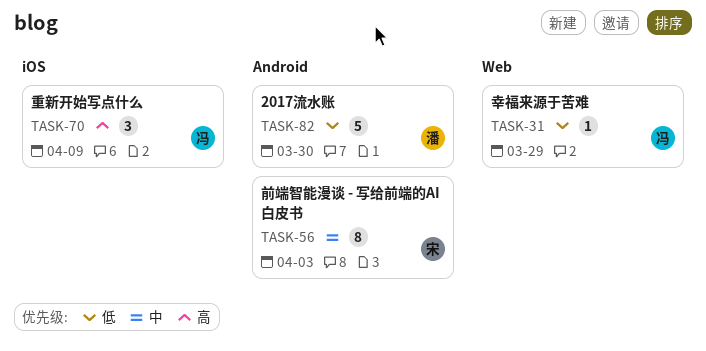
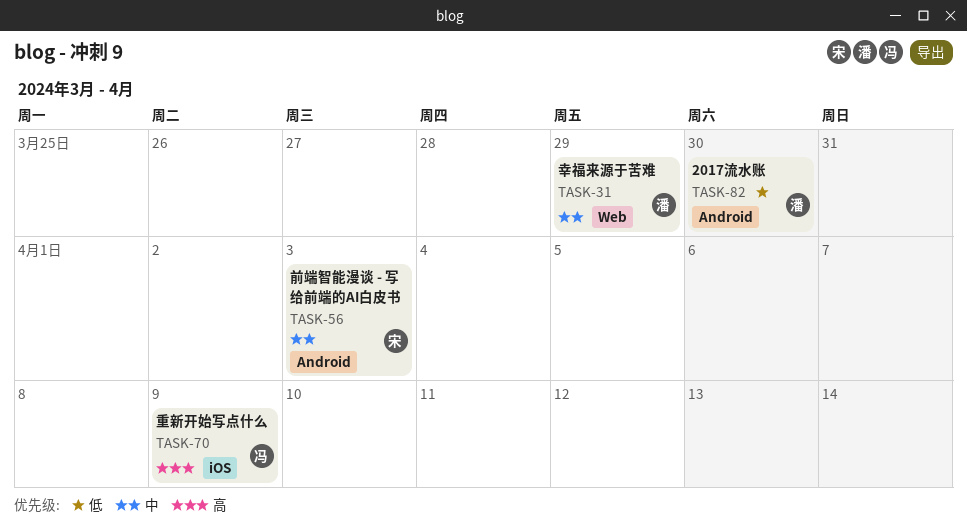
TASK-31, owner: 冯 -> 潘
TASK-31, priority: 低 -> 中

